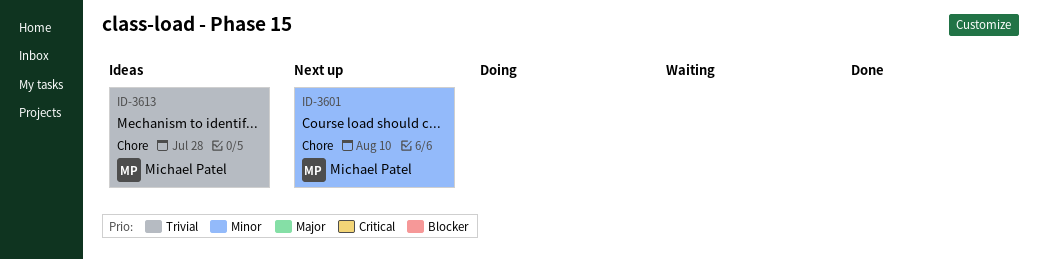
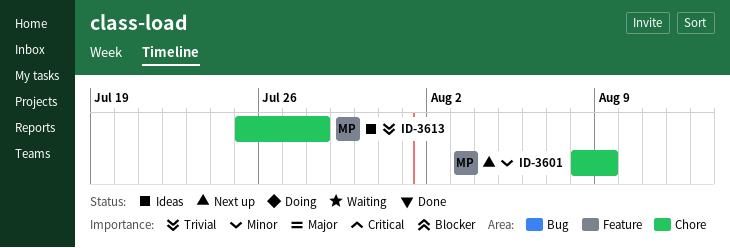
ID-3601, due: Aug 10 -> Aug 9

